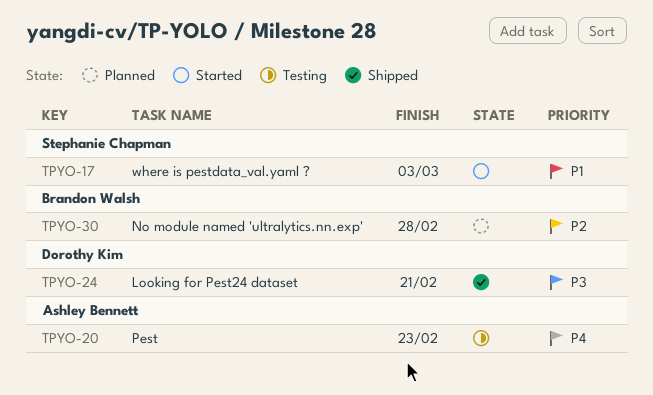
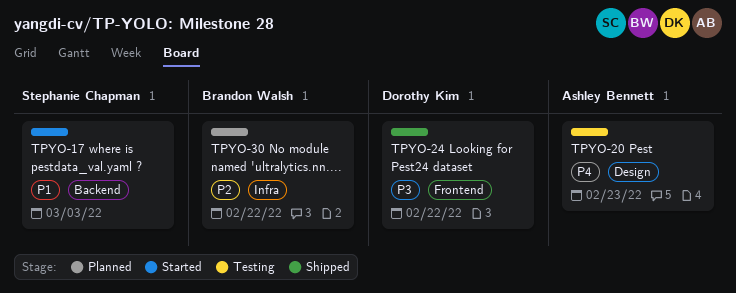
TPYO-24, due: Feb 21 -> Feb 22
TPYO-30, due: Feb 28 -> Feb 22

